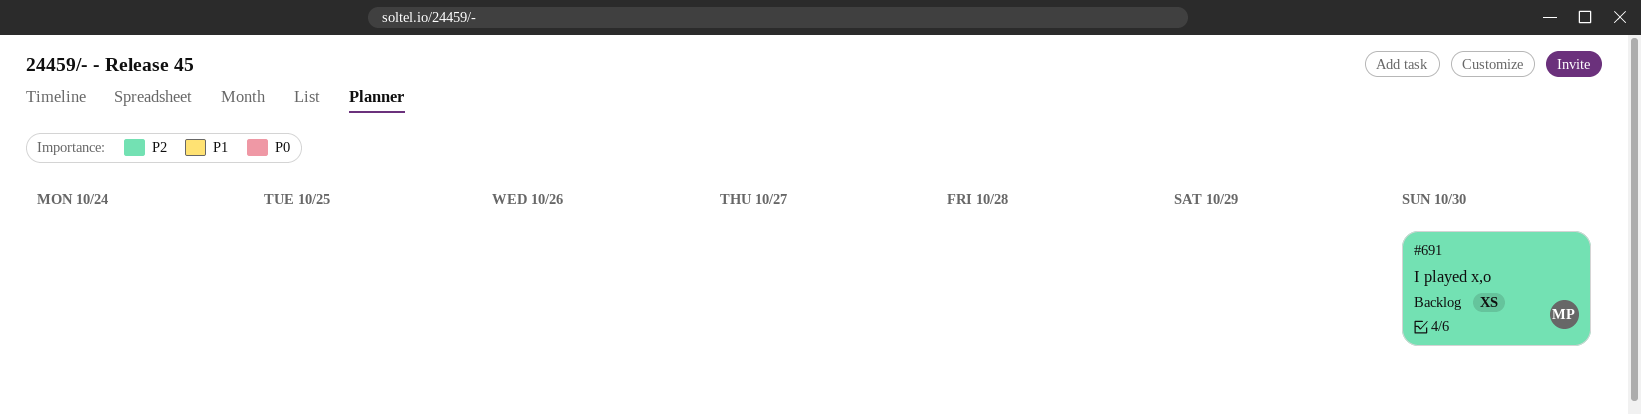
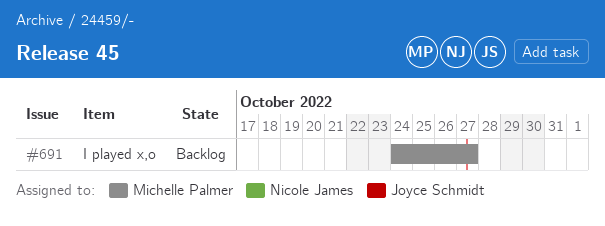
#691, due: Oct 30 -> Oct 27

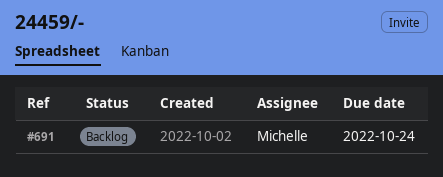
#691, due: Oct 27 -> Oct 24

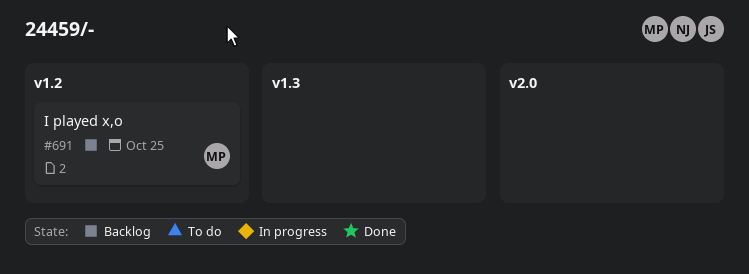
#691, due: Oct 24 -> Oct 25

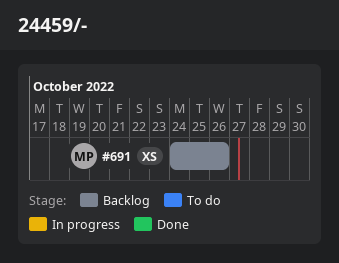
#691, due: Oct 25 -> Oct 26

